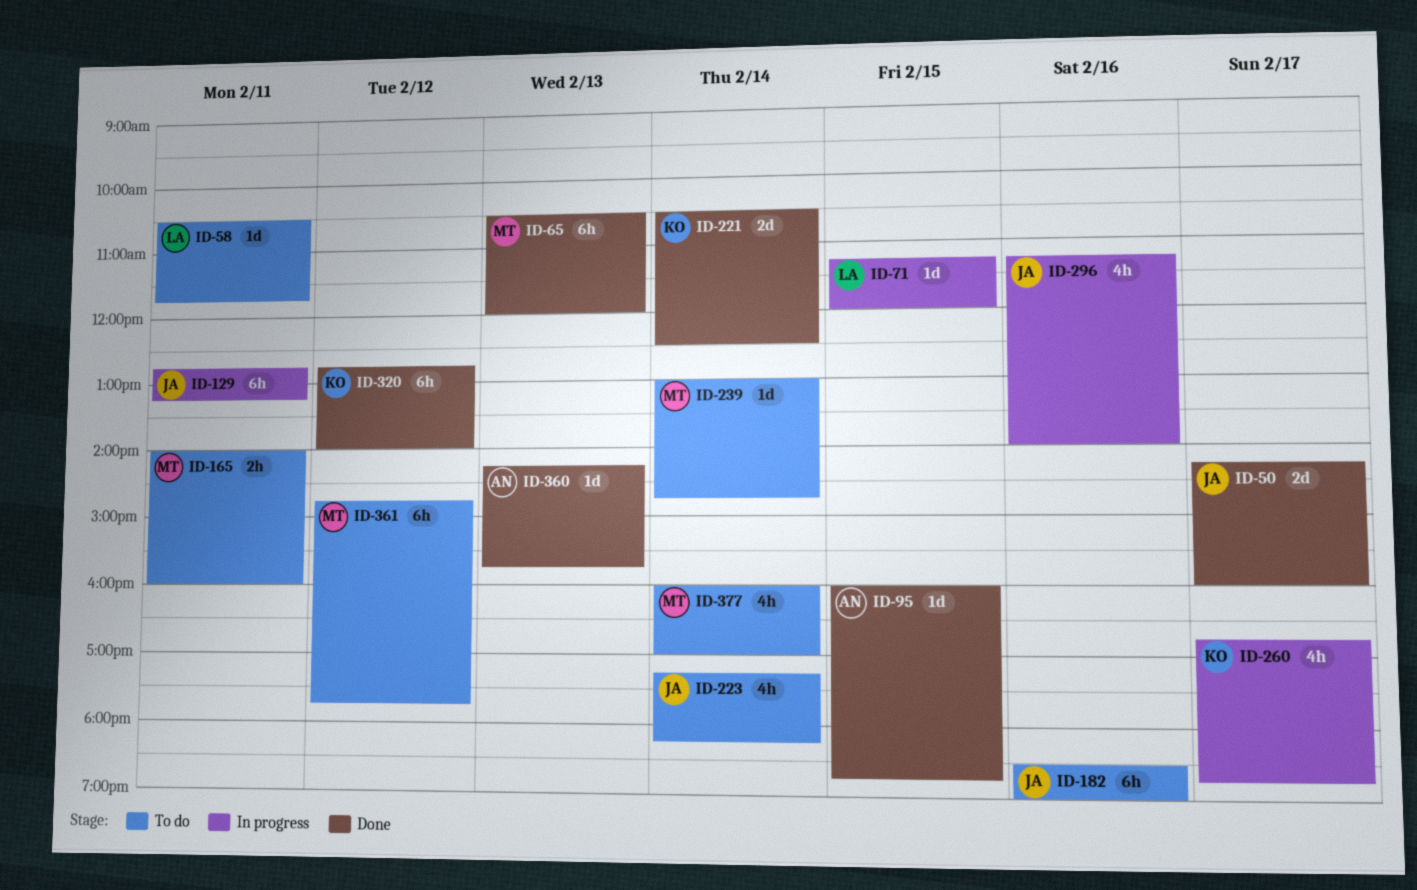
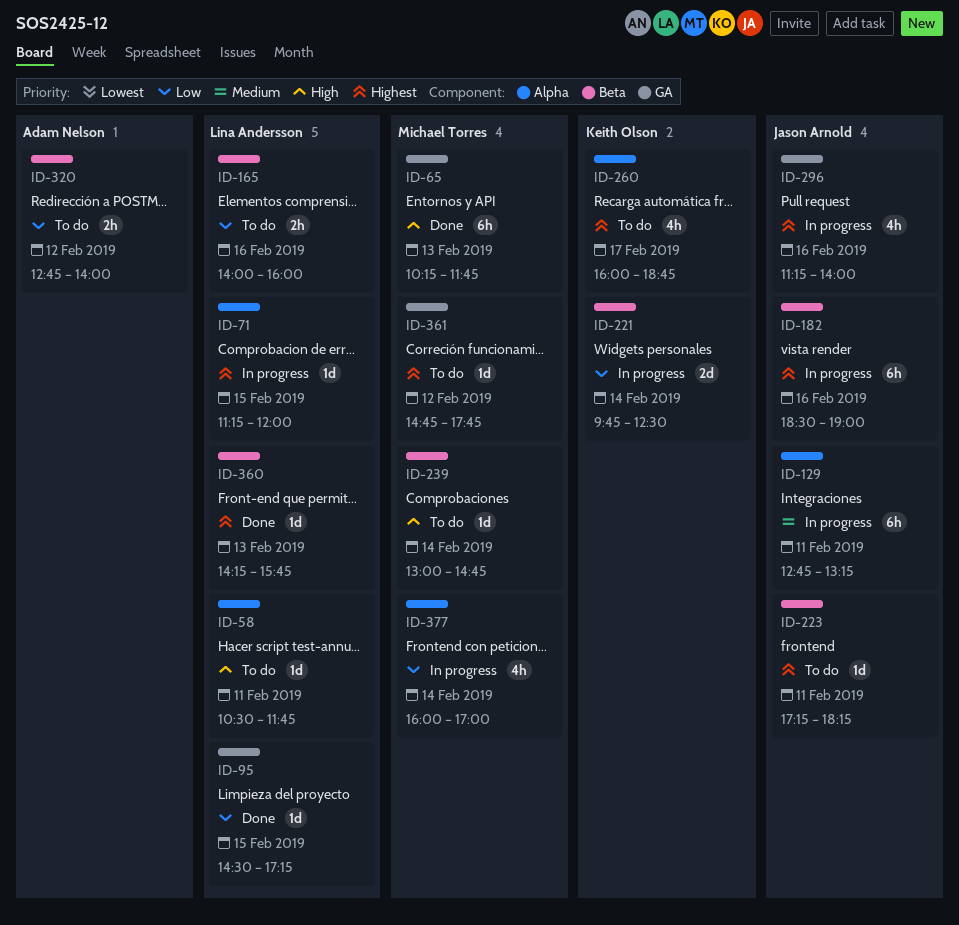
ID-50: present -> none
ID-65, begins: 10:30 -> 10:15
ID-65, ends: 12:00 -> 11:45
ID-95, owner: Adam Nelson -> Lina Andersson
ID-95, begins: 16:00 -> 14:30
ID-95, ends: 18:45 -> 17:15
ID-165, owner: Michael Torres -> Lina Andersson
ID-165, day: Feb 11 -> Feb 16
ID-182, status: To do -> In progress
ID-221, status: Done -> In progress
ID-221, begins: 10:30 -> 09:45
ID-223, estimate: 4h -> 1d
ID-223, day: Feb 14 -> Feb 11
ID-260, status: In progress -> To do
ID-260, begins: 16:45 -> 16:00
ID-320, status: Done -> To do
ID-320, owner: Keith Olson -> Adam Nelson
ID-320, estimate: 6h -> 2h
ID-360, owner: Adam Nelson -> Lina Andersson
ID-361, estimate: 6h -> 1d
ID-377, status: To do -> In progress

